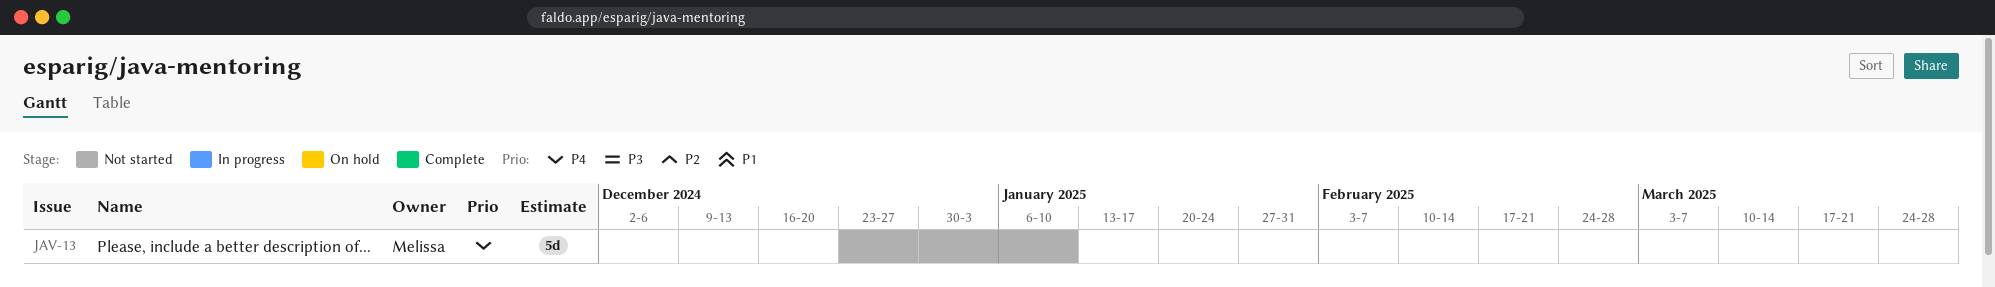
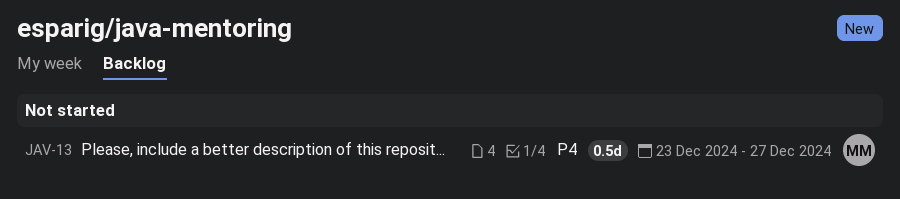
JAV-13, estimate: 5d -> 0.5d
JAV-13, due: Jan 10 -> Dec 27

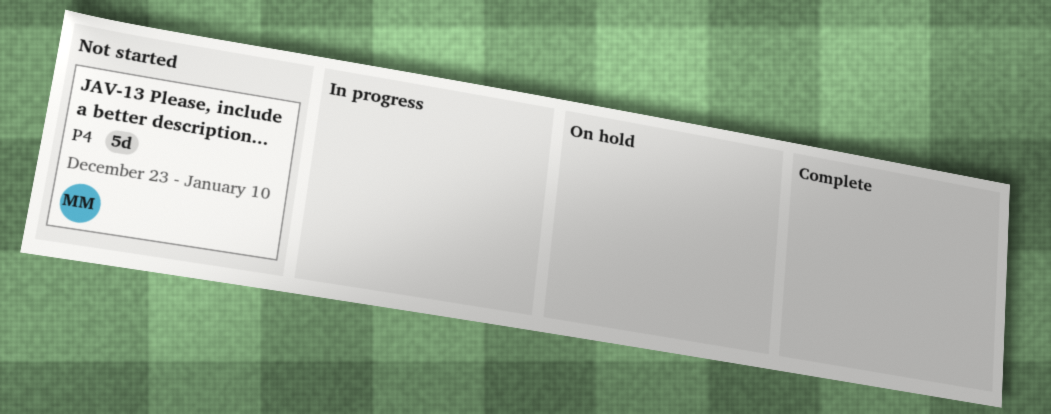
JAV-13, estimate: 0.5d -> 5d
JAV-13, due: Dec 27 -> Jan 10

